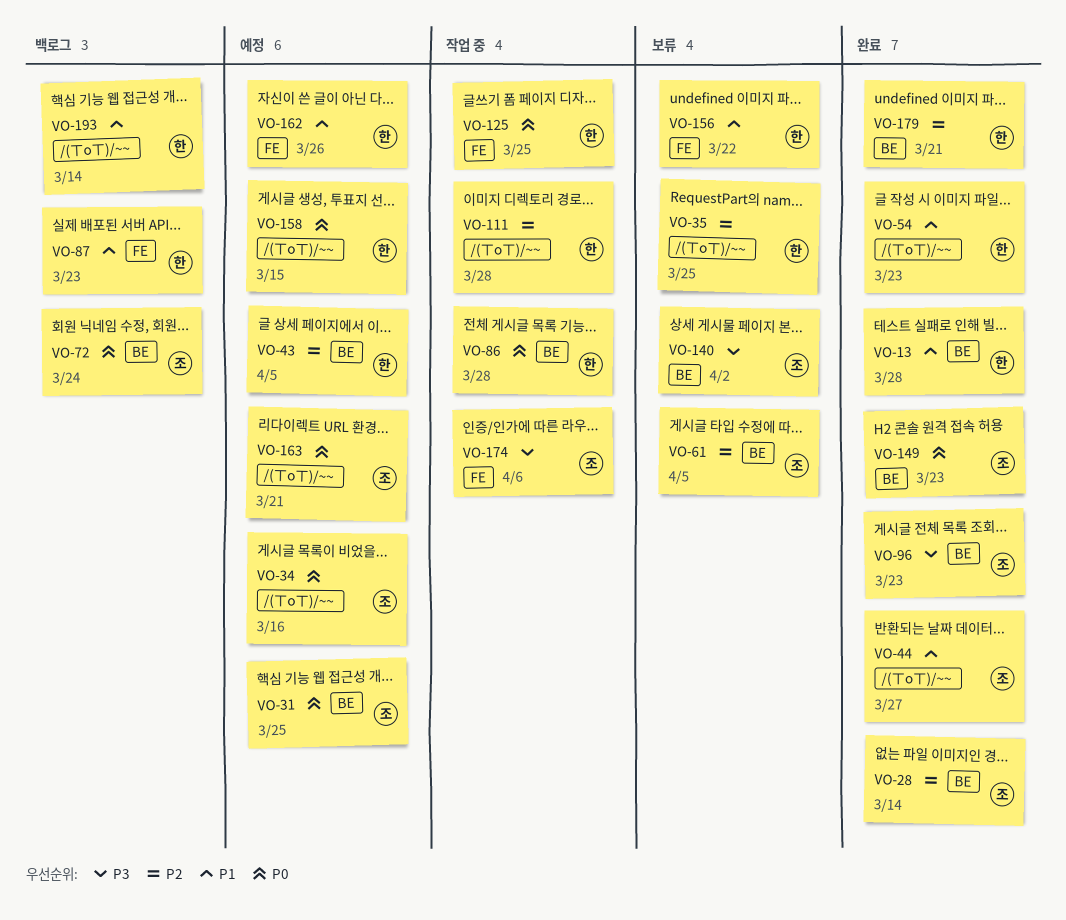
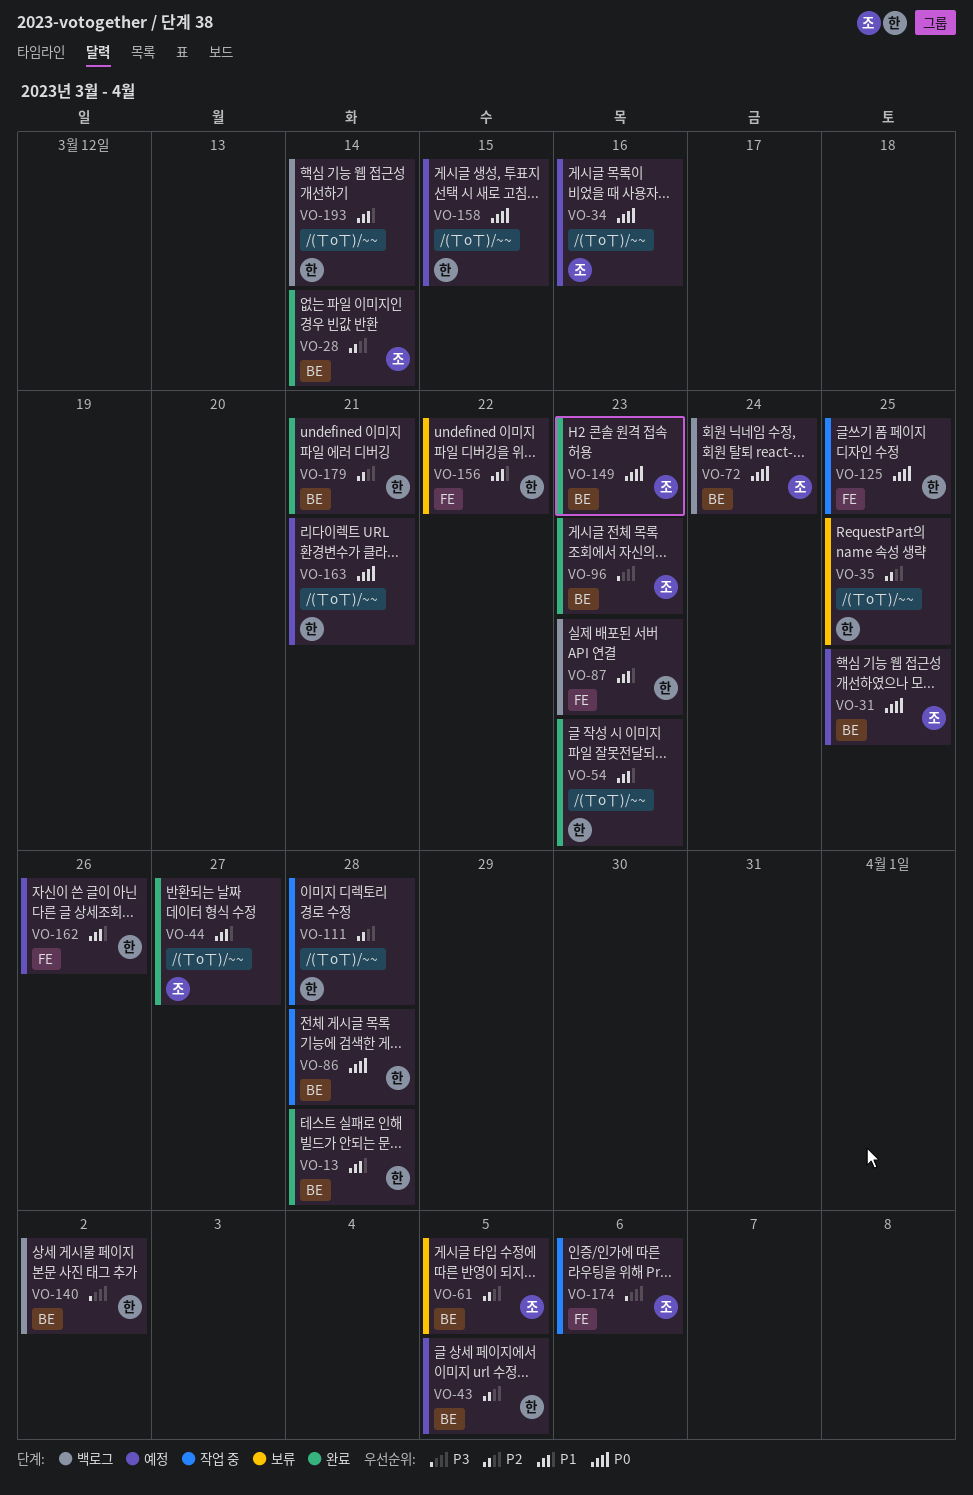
VO-140, status: 보류 -> 백로그
VO-140, owner: 조 -> 한
VO-163, owner: 조 -> 한

